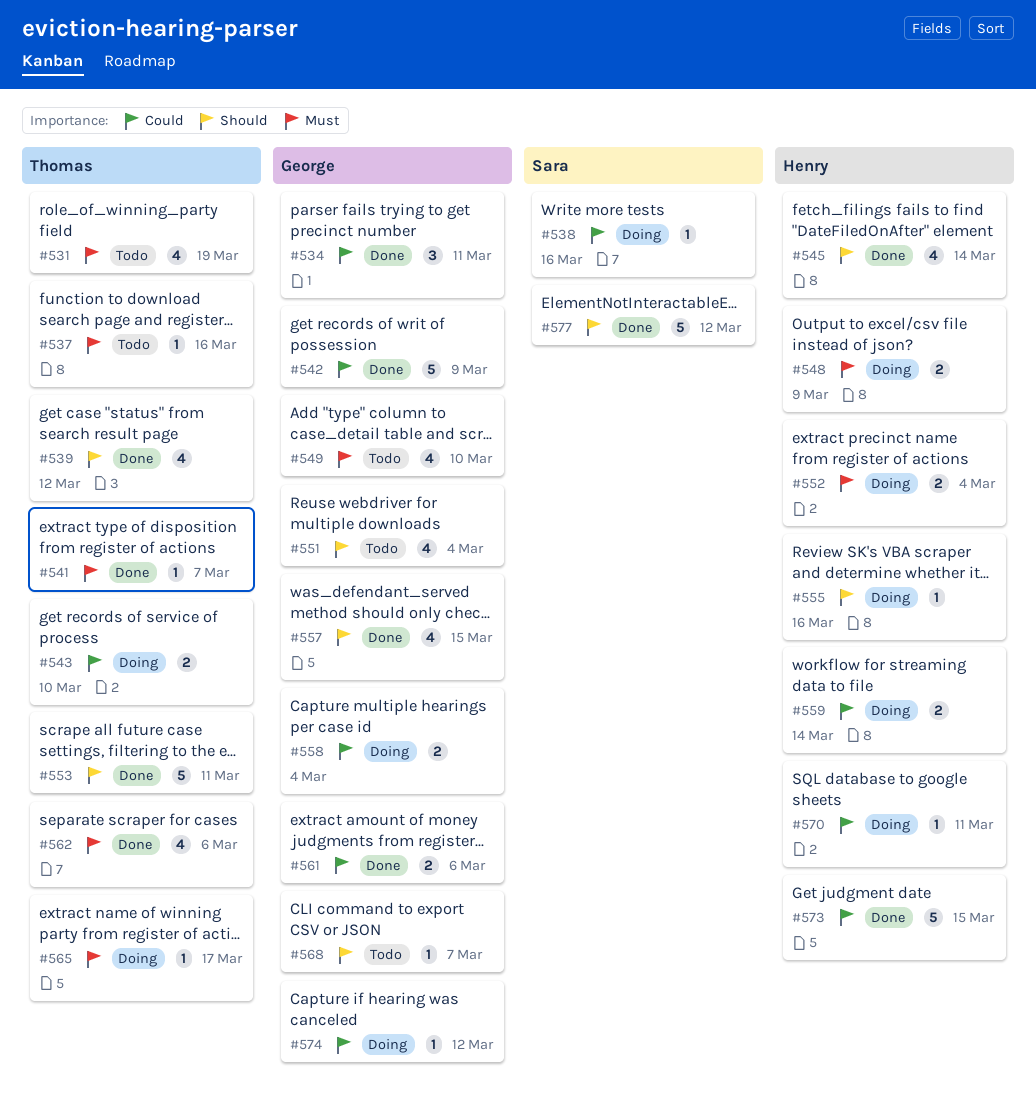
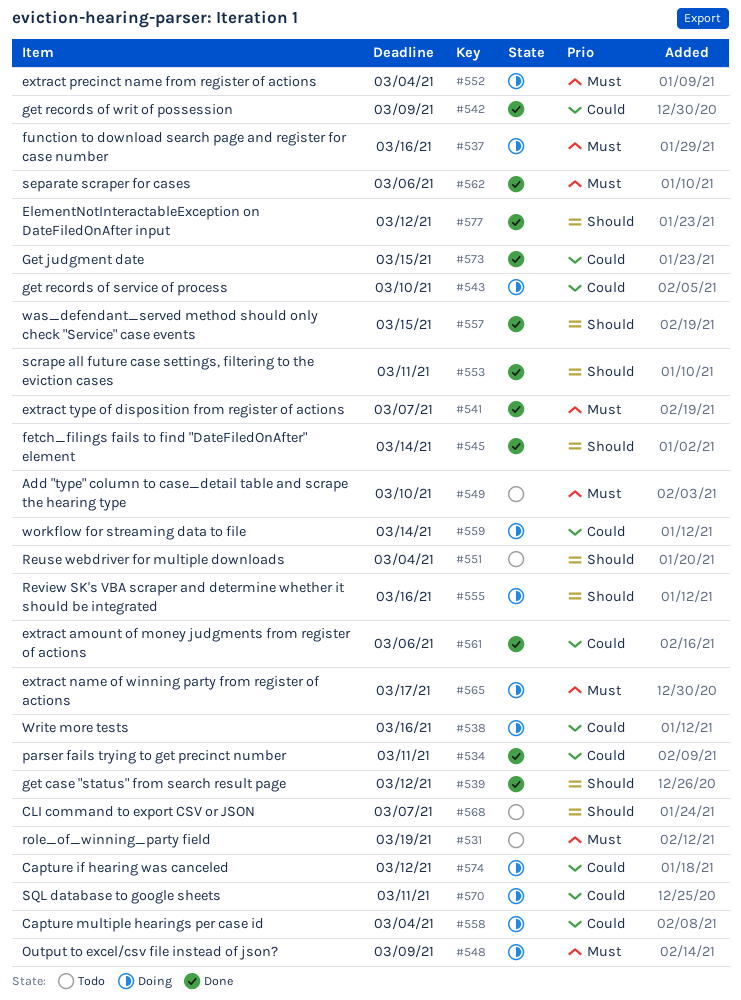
#537, status: Todo -> Doing

